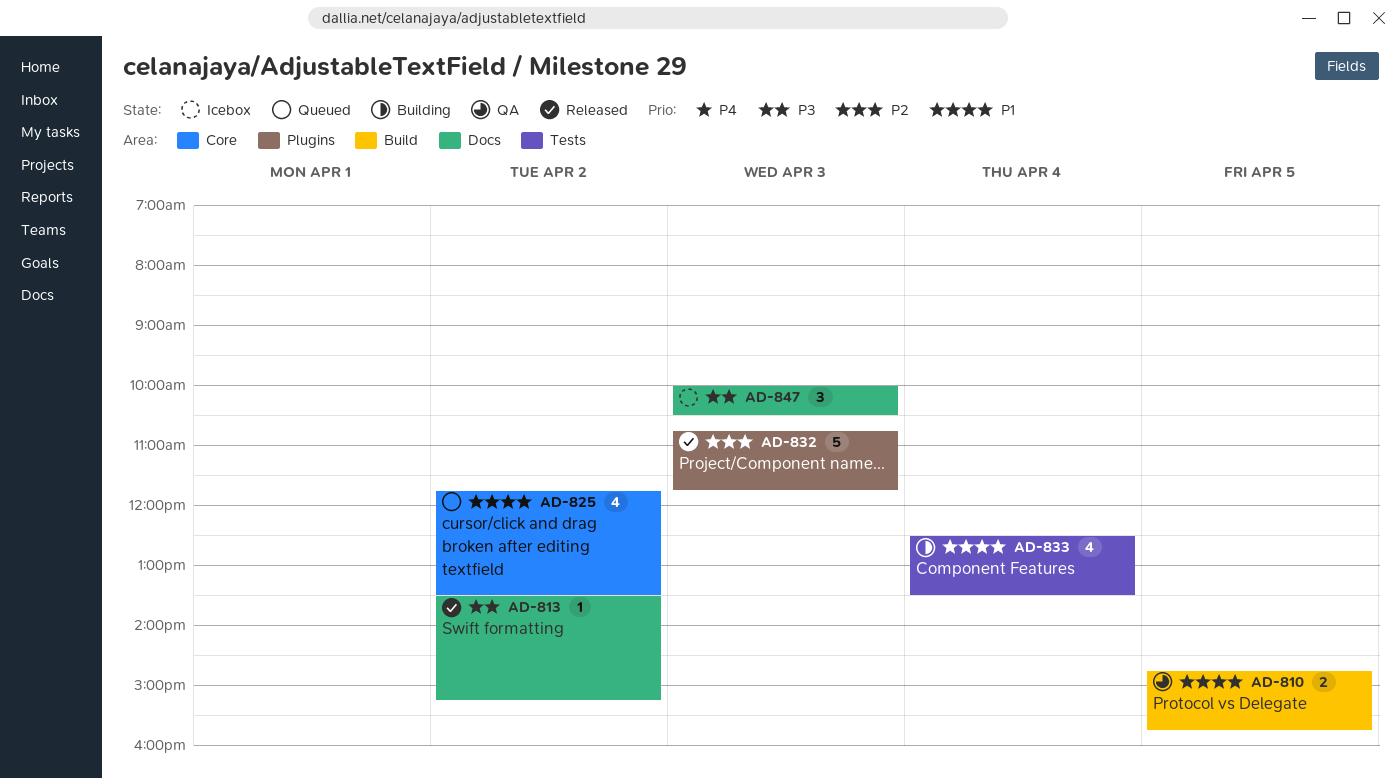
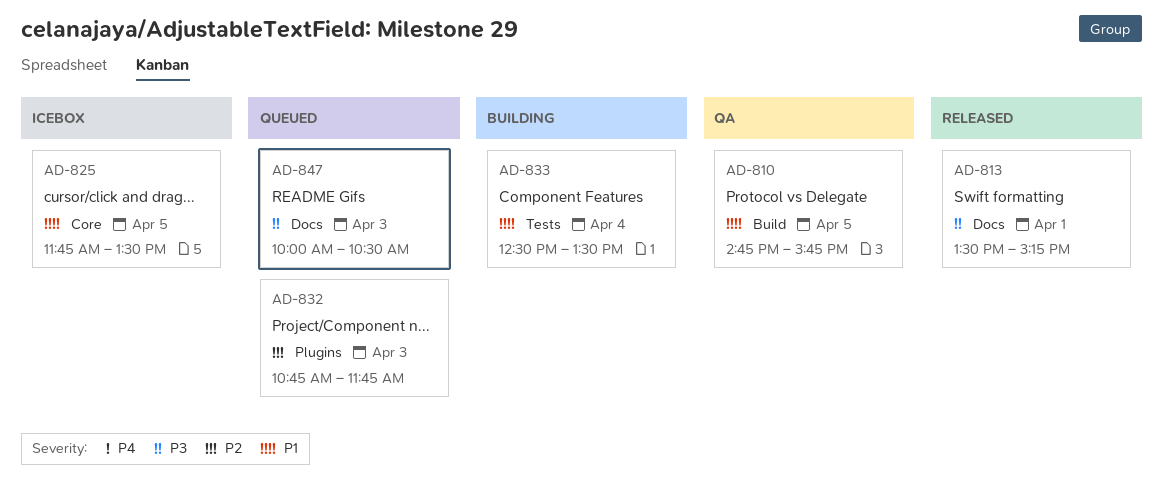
AD-813, day: Apr 2 -> Apr 1
AD-825, status: Queued -> Icebox
AD-825, day: Apr 2 -> Apr 5
AD-832, status: Released -> Queued
AD-847, status: Icebox -> Queued

